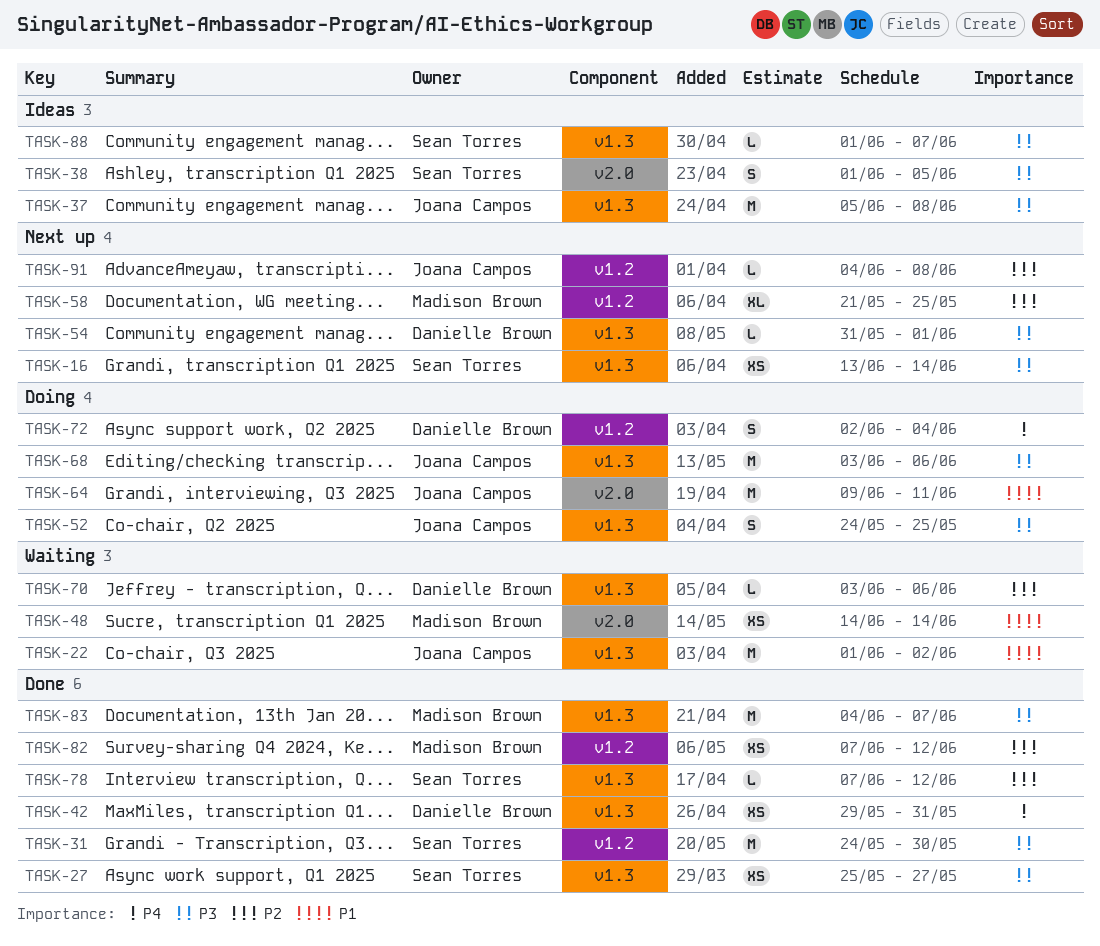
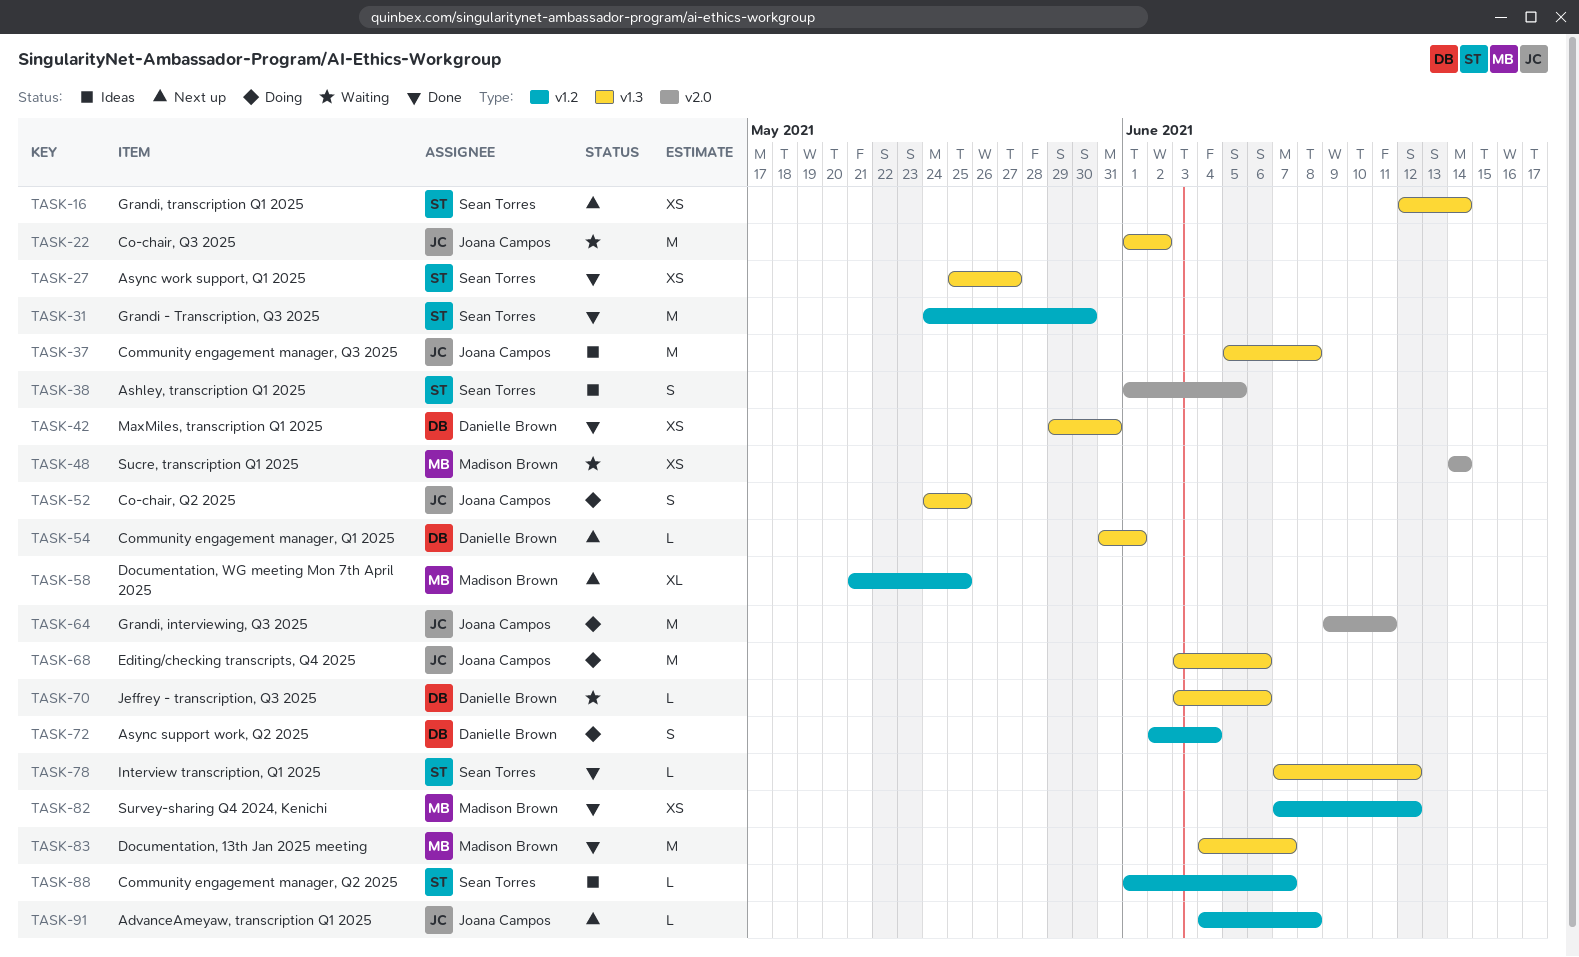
TASK-16, start: Jun 13 -> Jun 12
TASK-88, label: v1.3 -> v1.2

